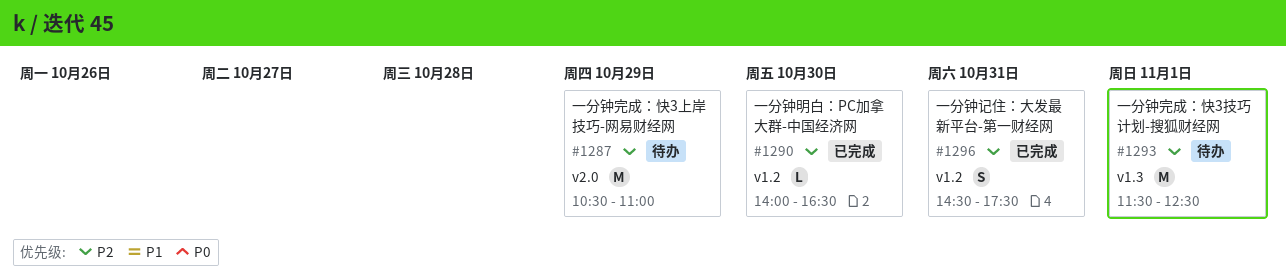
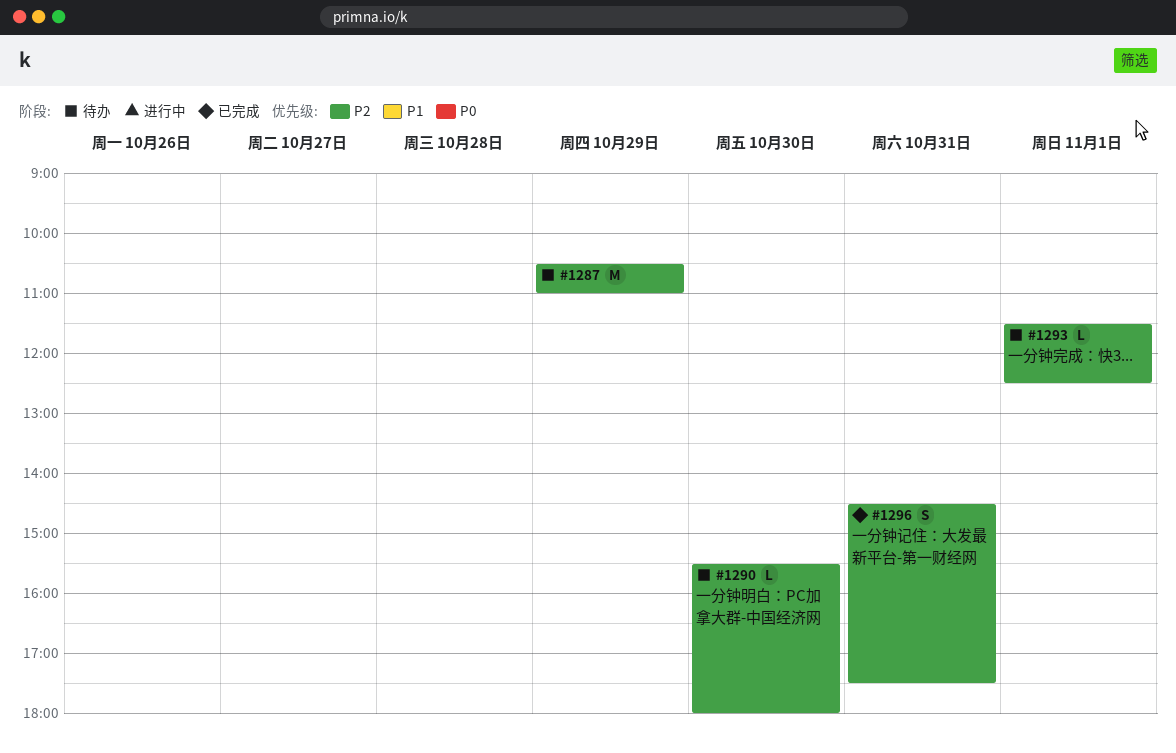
#1290, status: 已完成 -> 待办
#1290, begins: 14:00 -> 15:30
#1290, ends: 16:30 -> 18:00
#1293, estimate: M -> L

